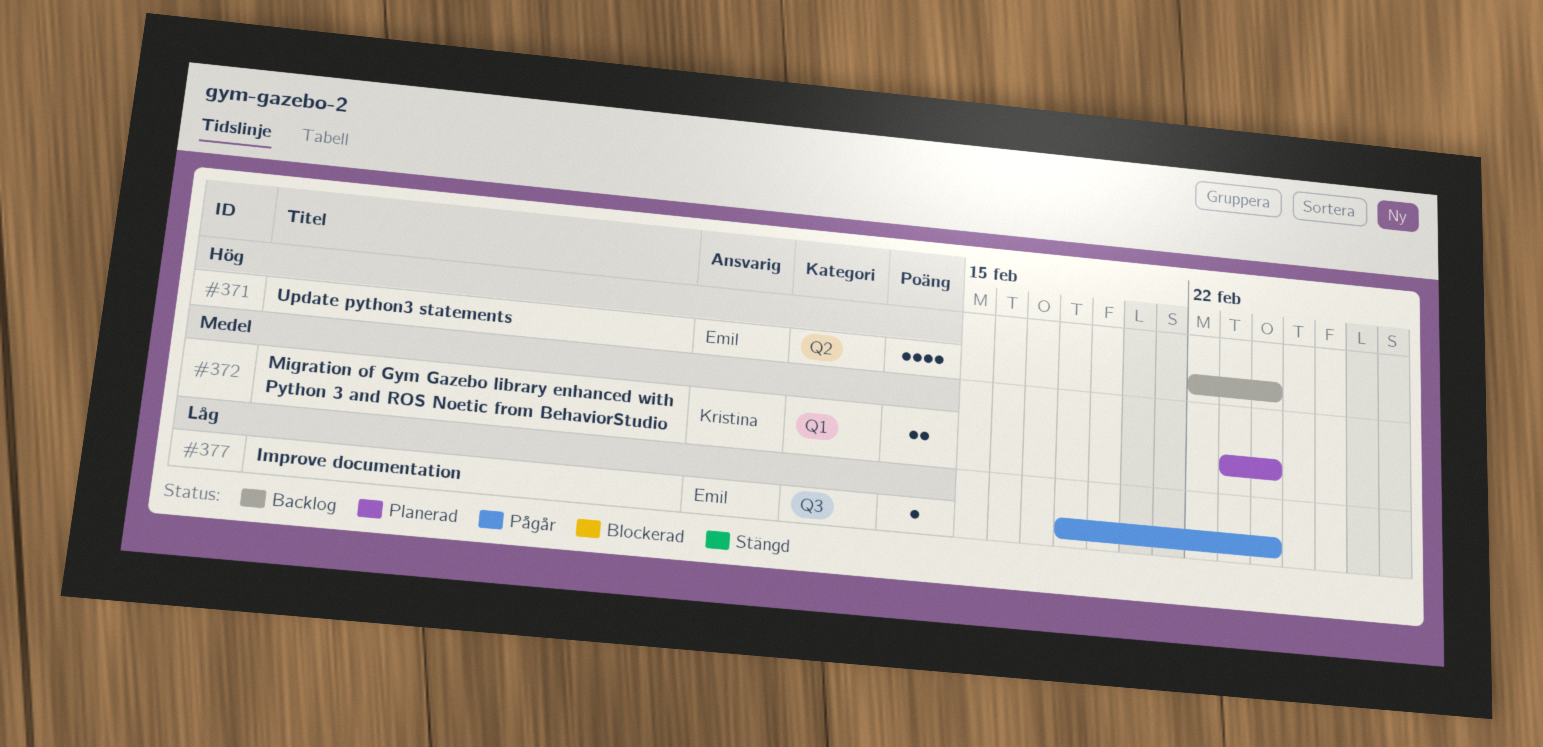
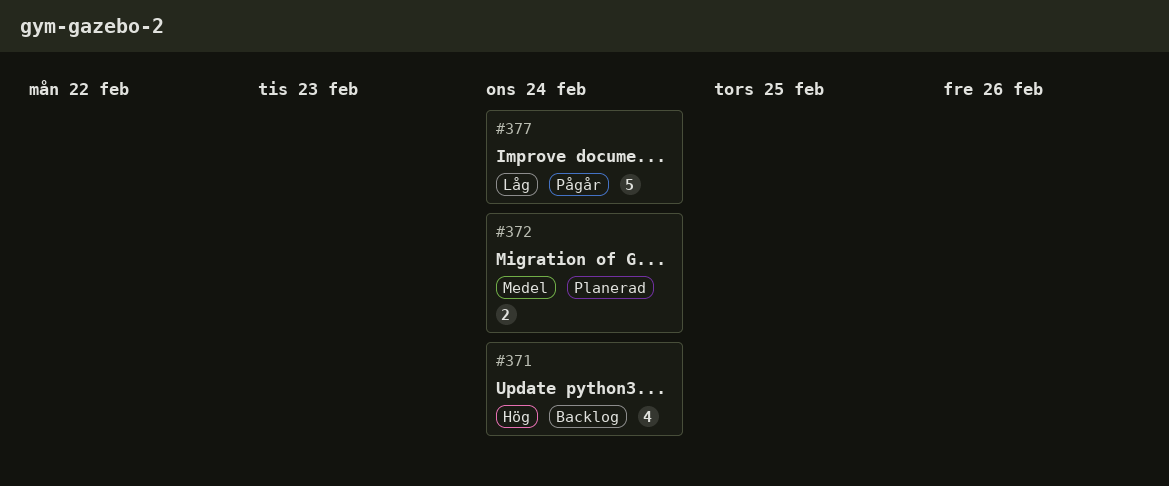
#377, estimate: 1 -> 5

